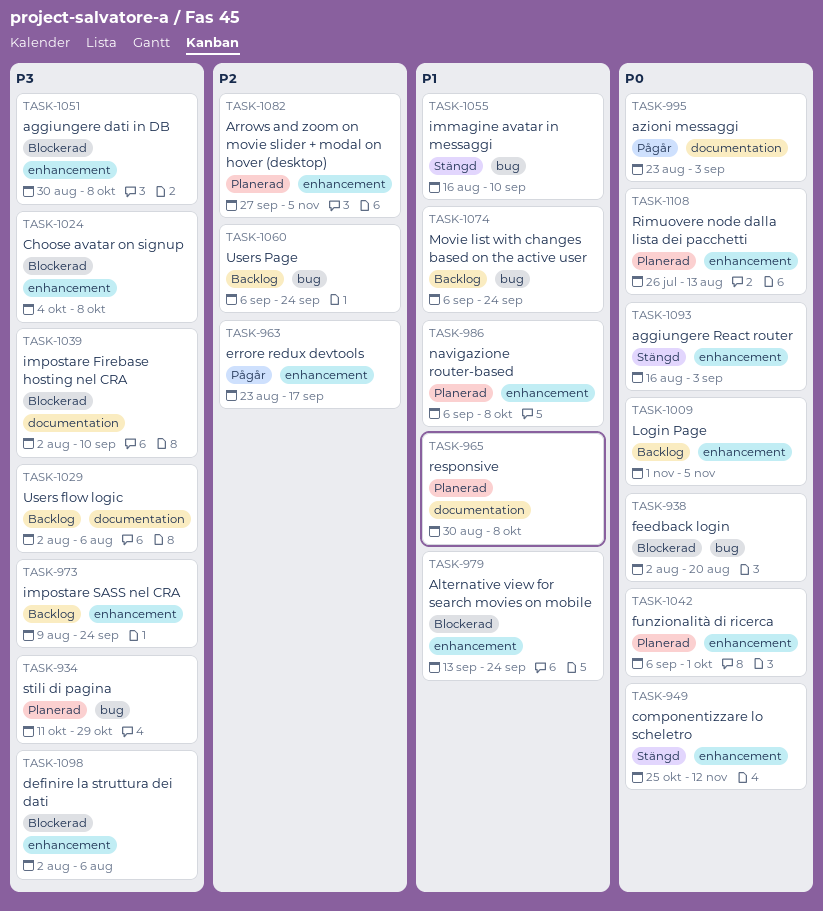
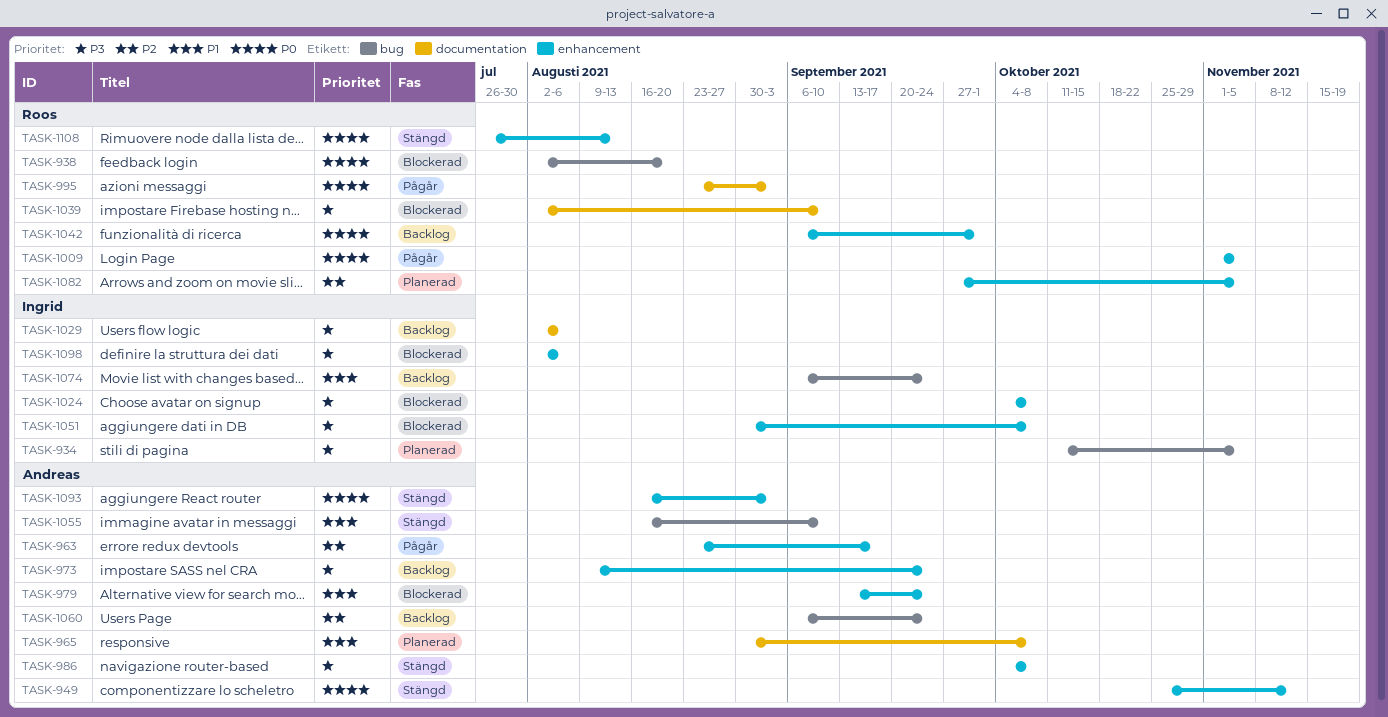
TASK-934, due: Oct 29 -> Nov 5
TASK-986, status: Planerad -> Stängd
TASK-986, priority: P1 -> P3
TASK-986, start: Sep 6 -> Oct 4
TASK-1009, status: Backlog -> Pågår
TASK-1042, status: Planerad -> Backlog
TASK-1108, status: Planerad -> Stängd

